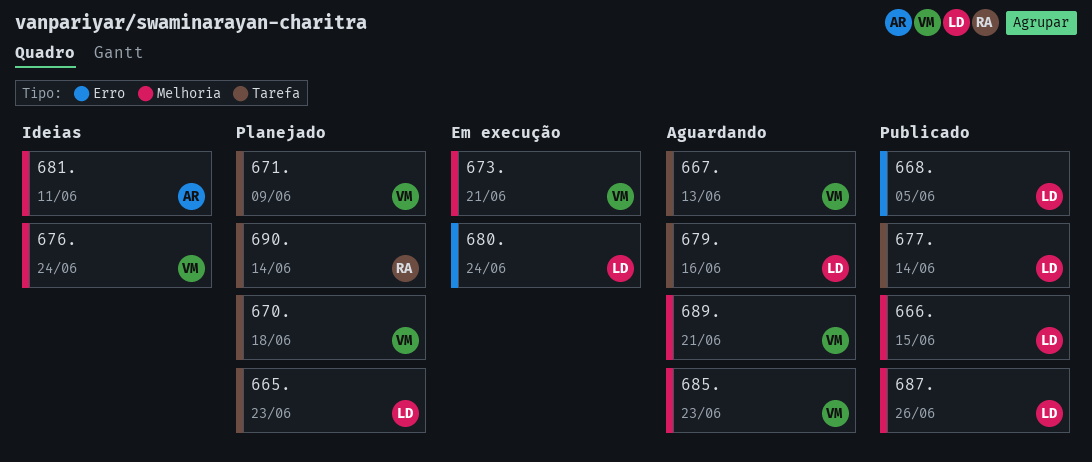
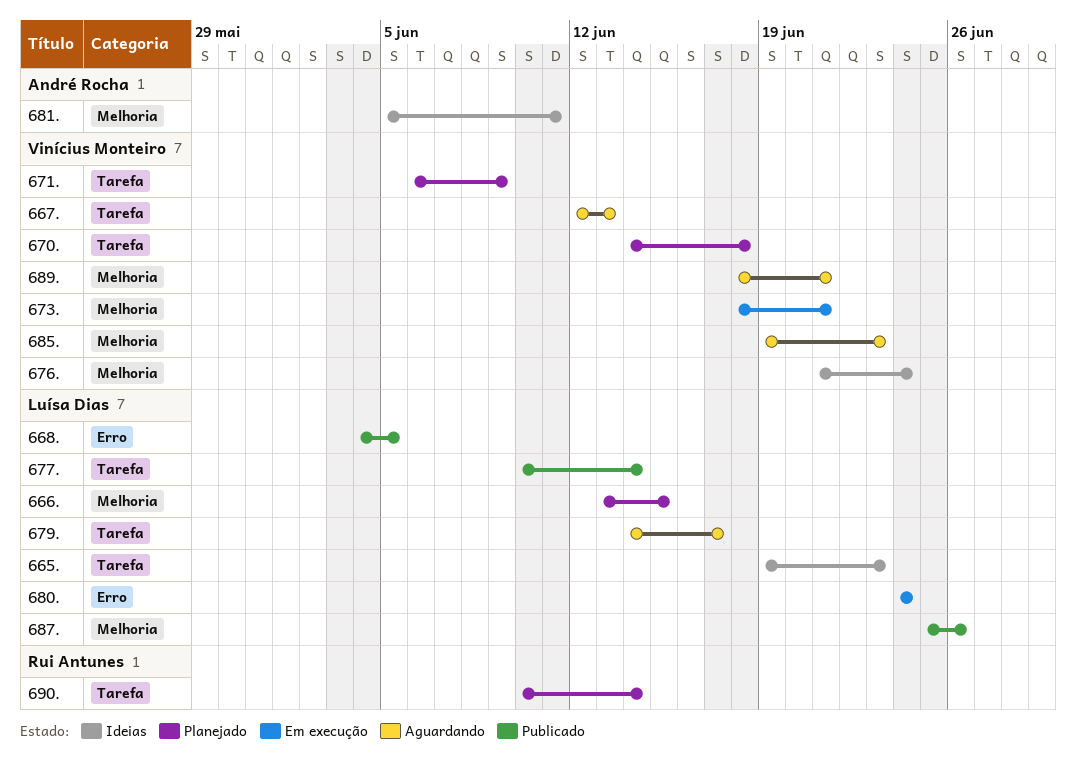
665., status: Planejado -> Ideias
666., status: Publicado -> Planejado
679., due: Jun 16 -> Jun 17

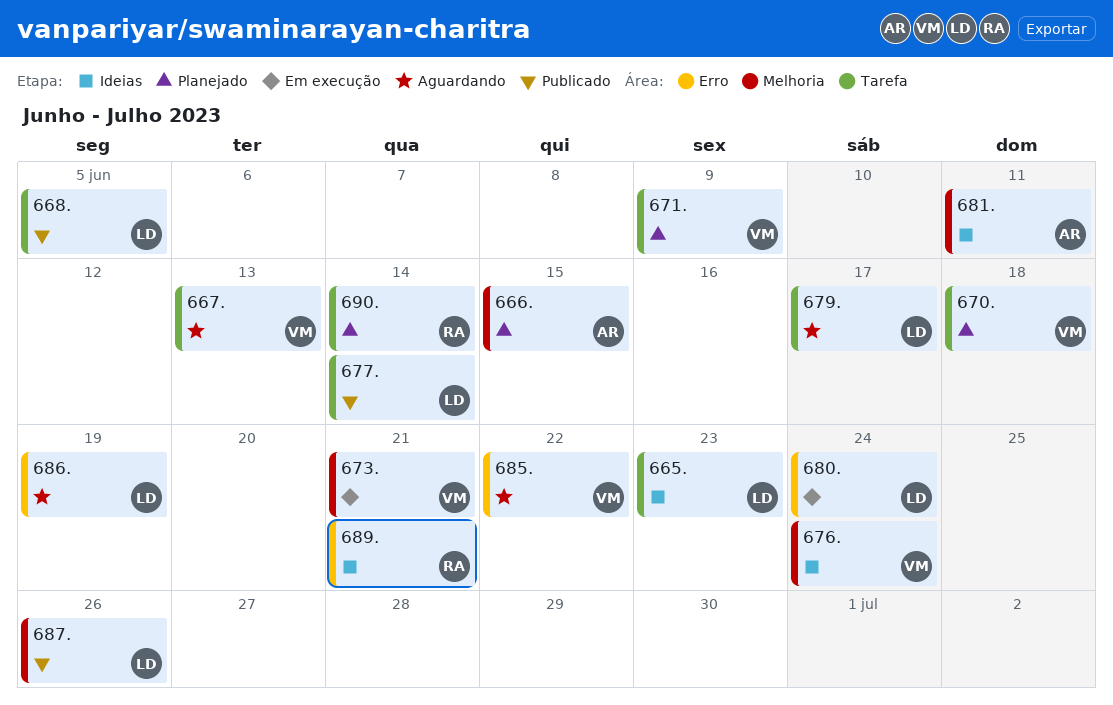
666., owner: Luísa Dias -> André Rocha
668., label: Erro -> Tarefa
685., label: Melhoria -> Erro
685., due: Jun 23 -> Jun 22
686.: none -> present
689., status: Aguardando -> Ideias
689., owner: Vinícius Monteiro -> Rui Antunes
689., label: Melhoria -> Erro

